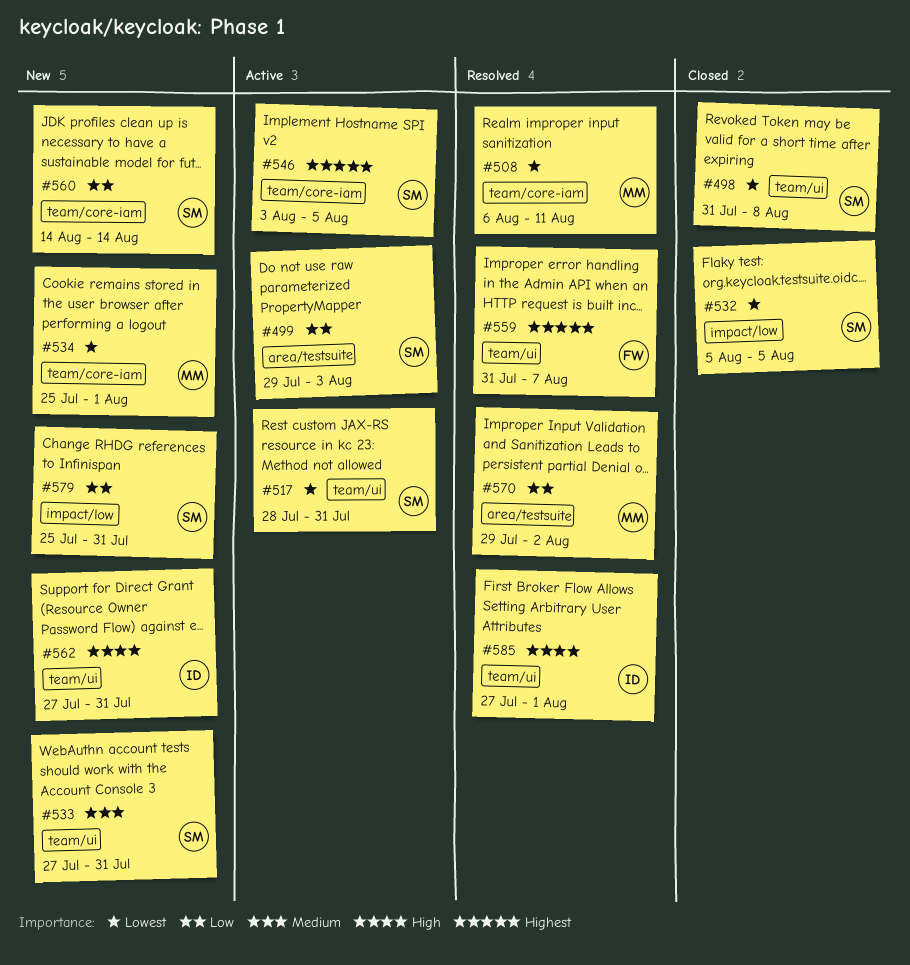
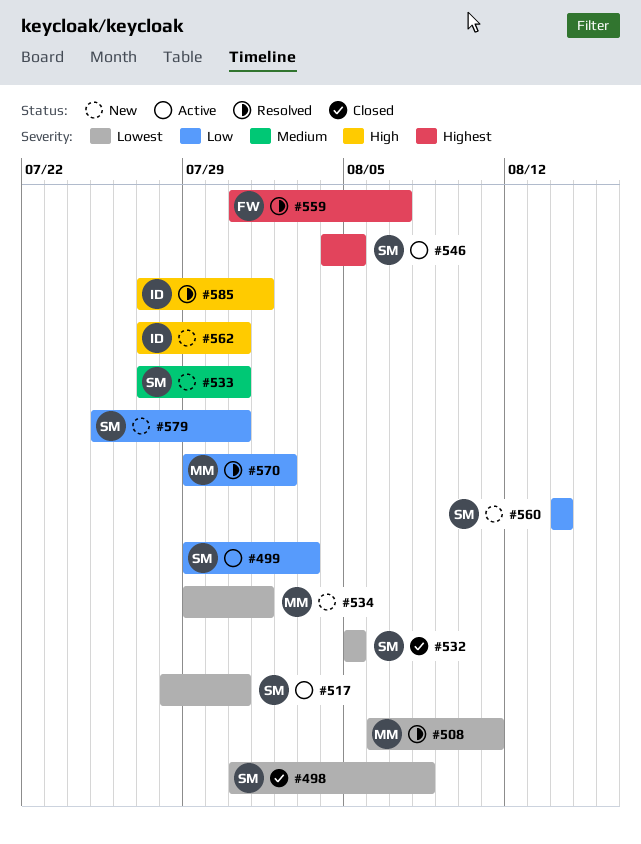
#534, start: Jul 25 -> Jul 29
#546, start: Aug 3 -> Aug 4

